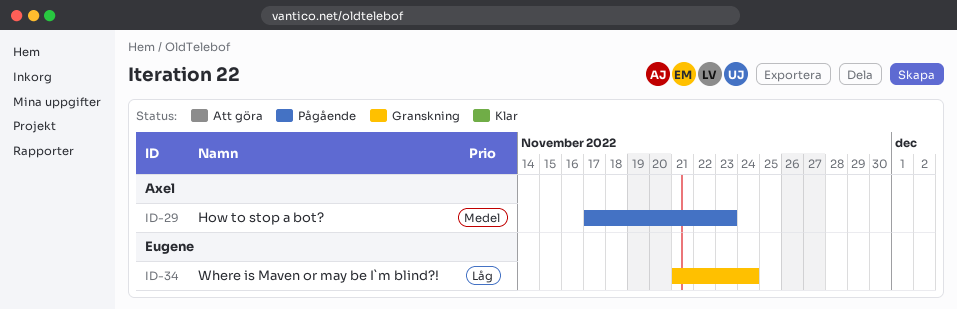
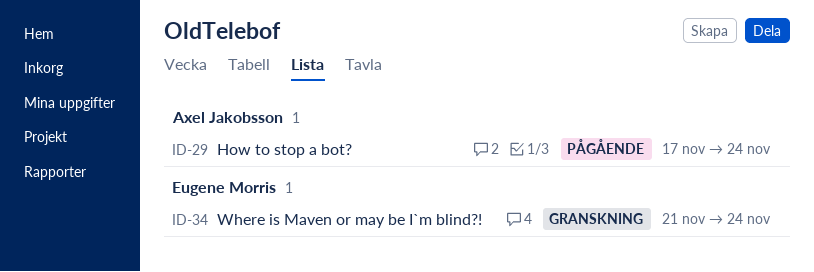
ID-29, due: Nov 23 -> Nov 24

